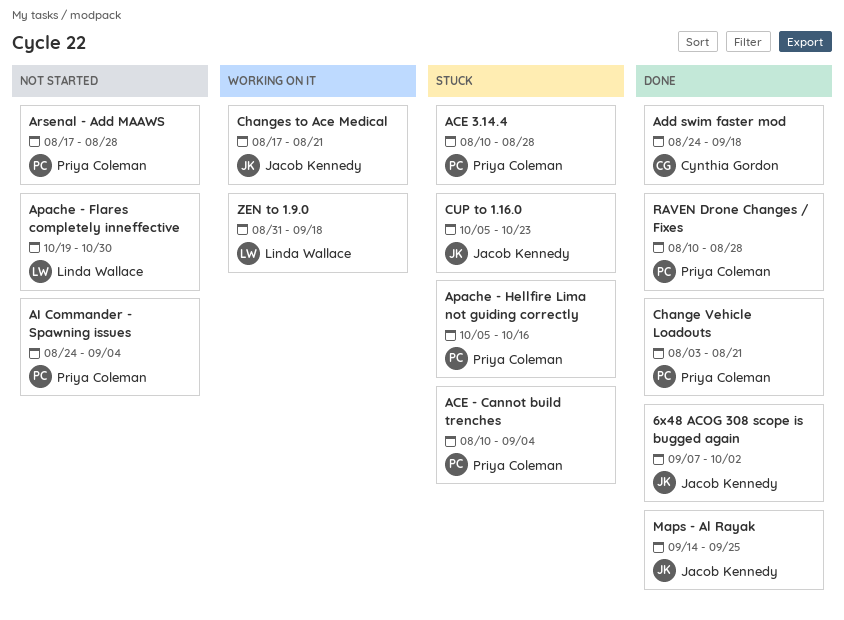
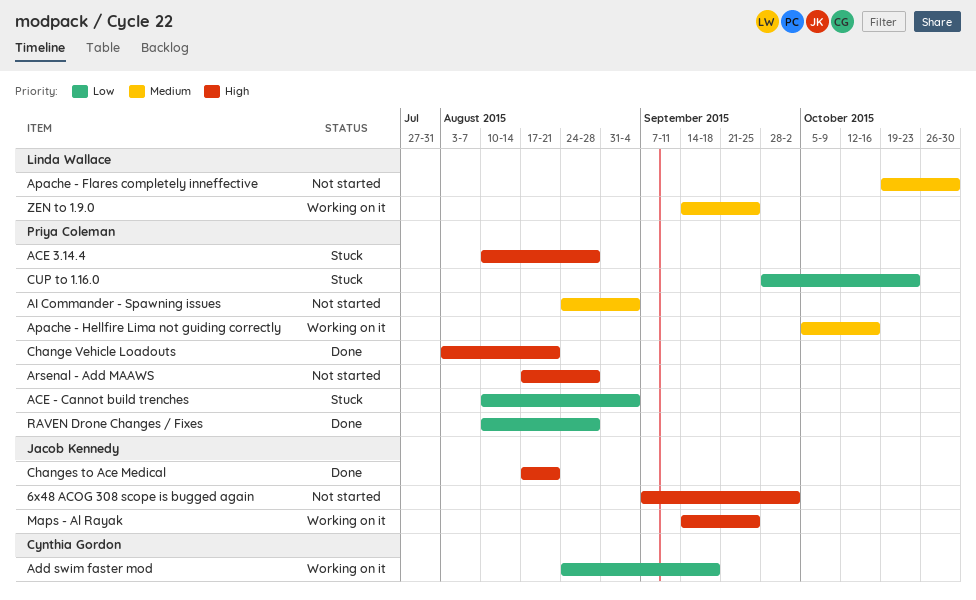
6x48 ACOG 308 scope is bugged again, status: Done -> Not started
Add swim faster mod, status: Done -> Working on it
Apache - Hellfire Lima not guiding correctly, status: Stuck -> Working on it
Changes to Ace Medical, status: Working on it -> Done
CUP to 1.16.0, owner: Jacob Kennedy -> Priya Coleman
CUP to 1.16.0, start: Oct 5 -> Sep 28
Maps - Al Rayak, status: Done -> Working on it
ZEN to 1.9.0, start: Aug 31 -> Sep 14
ZEN to 1.9.0, due: Sep 18 -> Sep 25

